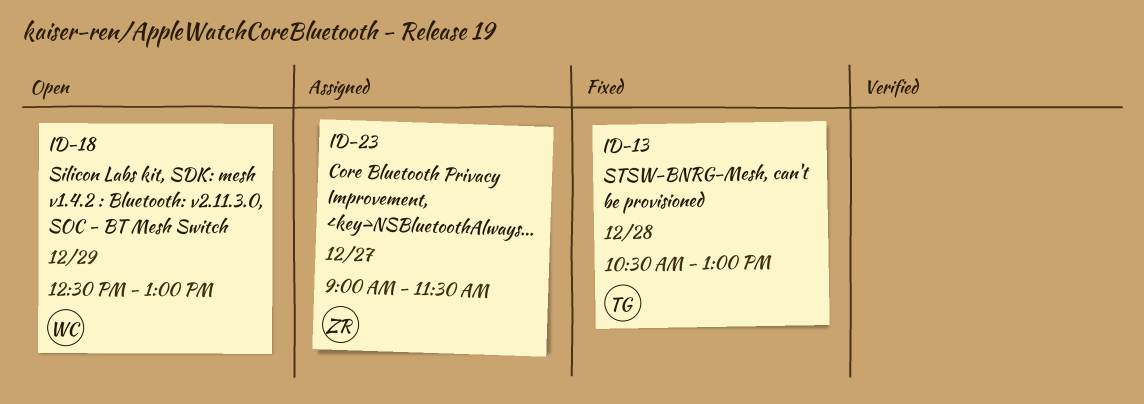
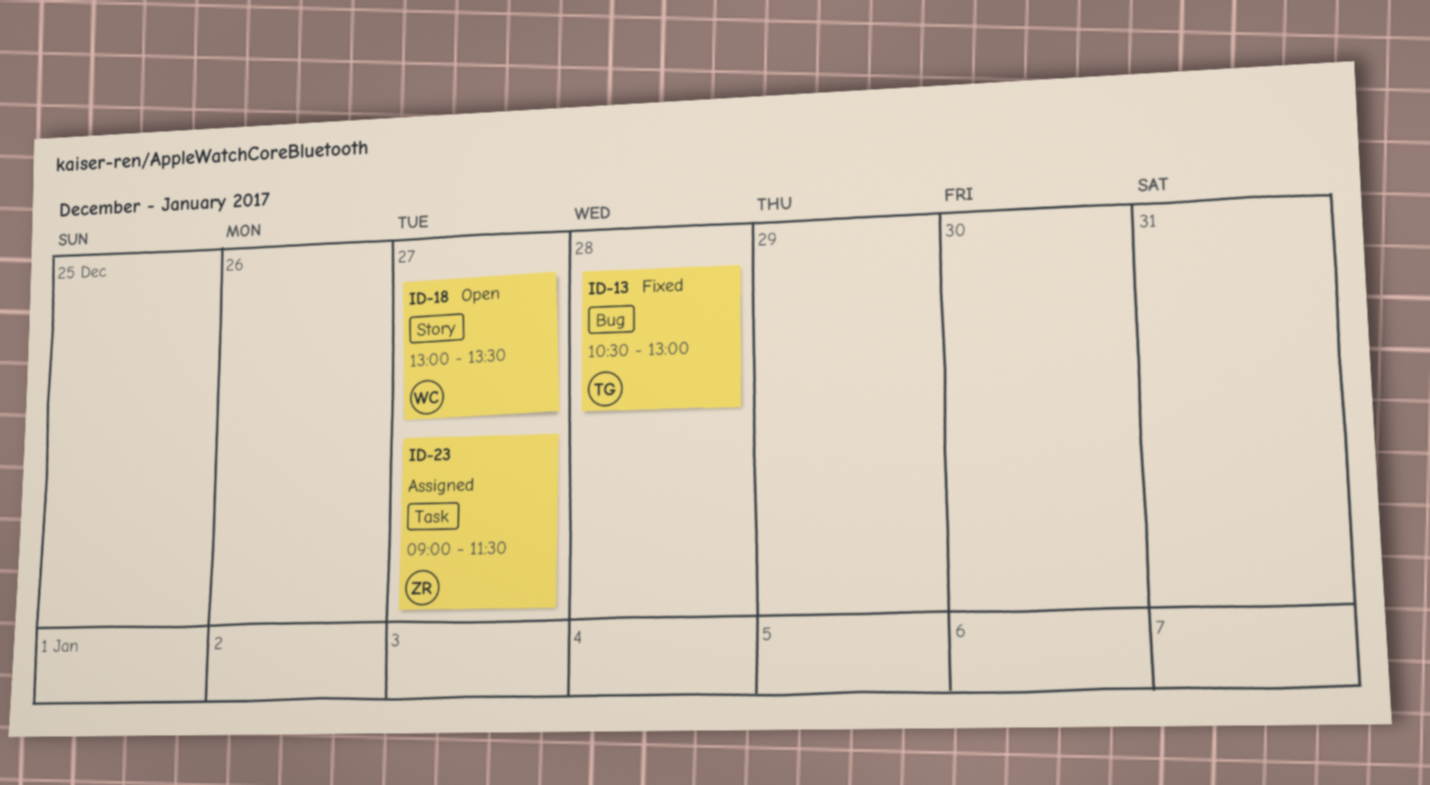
ID-18, day: Dec 29 -> Dec 27
ID-18, begins: 12:30 -> 13:00
ID-18, ends: 13:00 -> 13:30

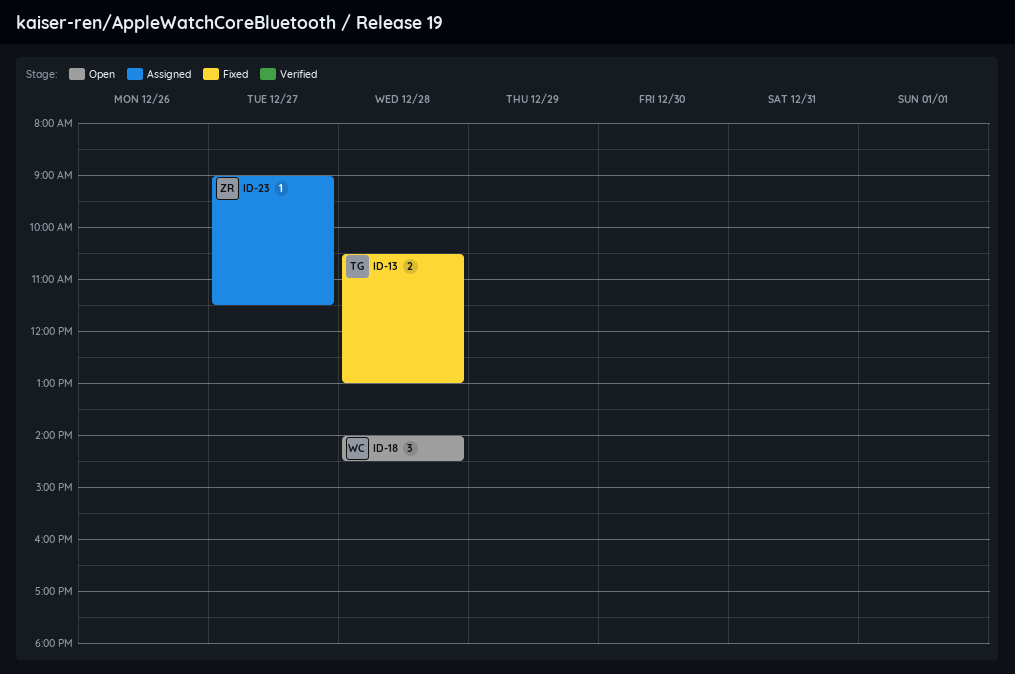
ID-18, day: Dec 27 -> Dec 28
ID-18, begins: 13:00 -> 14:00
ID-18, ends: 13:30 -> 14:30

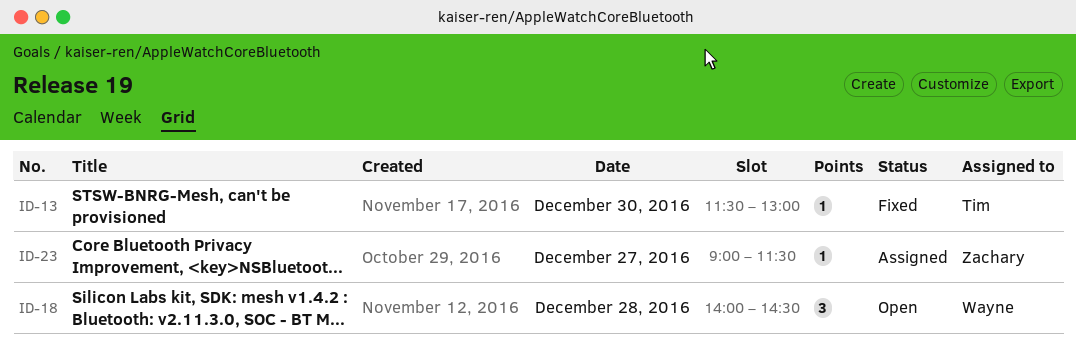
ID-13, estimate: 2 -> 1
ID-13, day: Dec 28 -> Dec 30
ID-13, begins: 10:30 -> 11:30

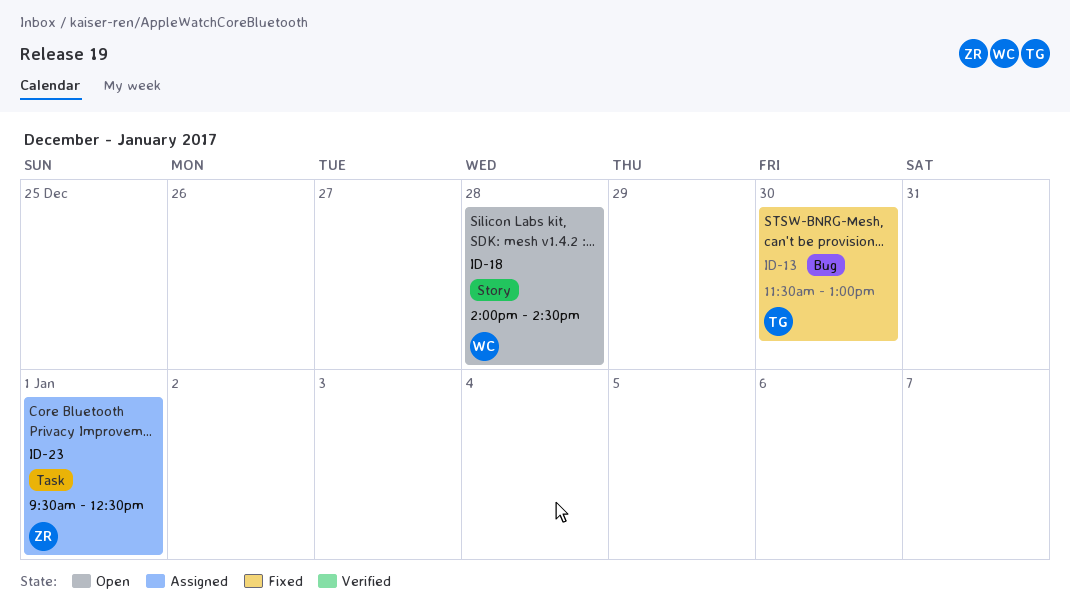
ID-23, day: Dec 27 -> Jan 1
ID-23, begins: 09:00 -> 09:30
ID-23, ends: 11:30 -> 12:30

